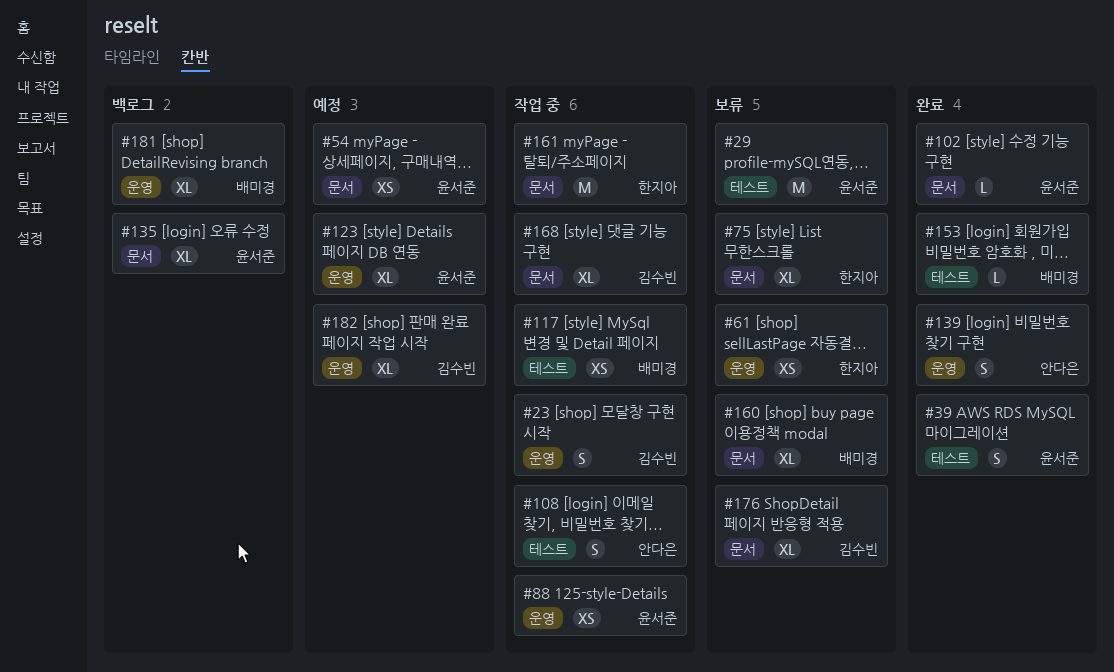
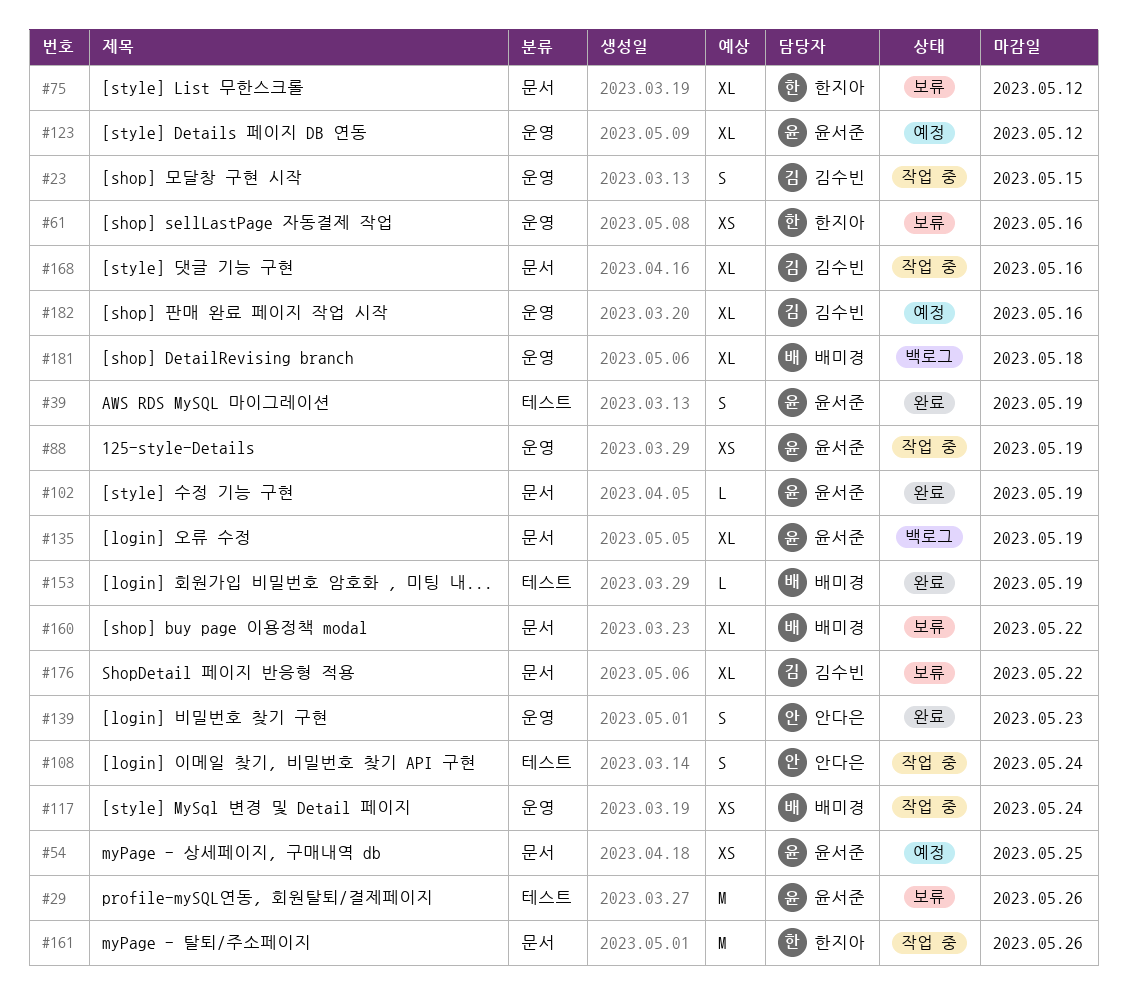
#117, label: 테스트 -> 운영

